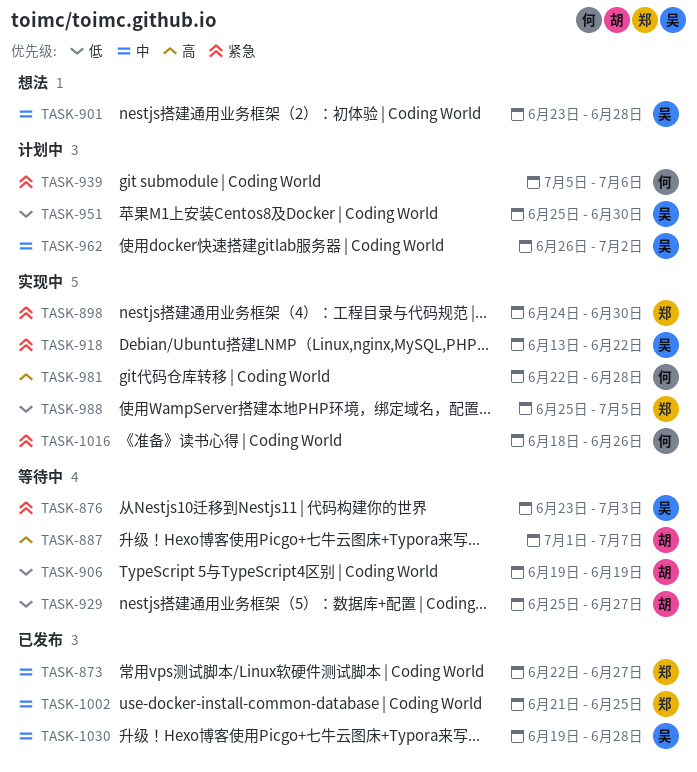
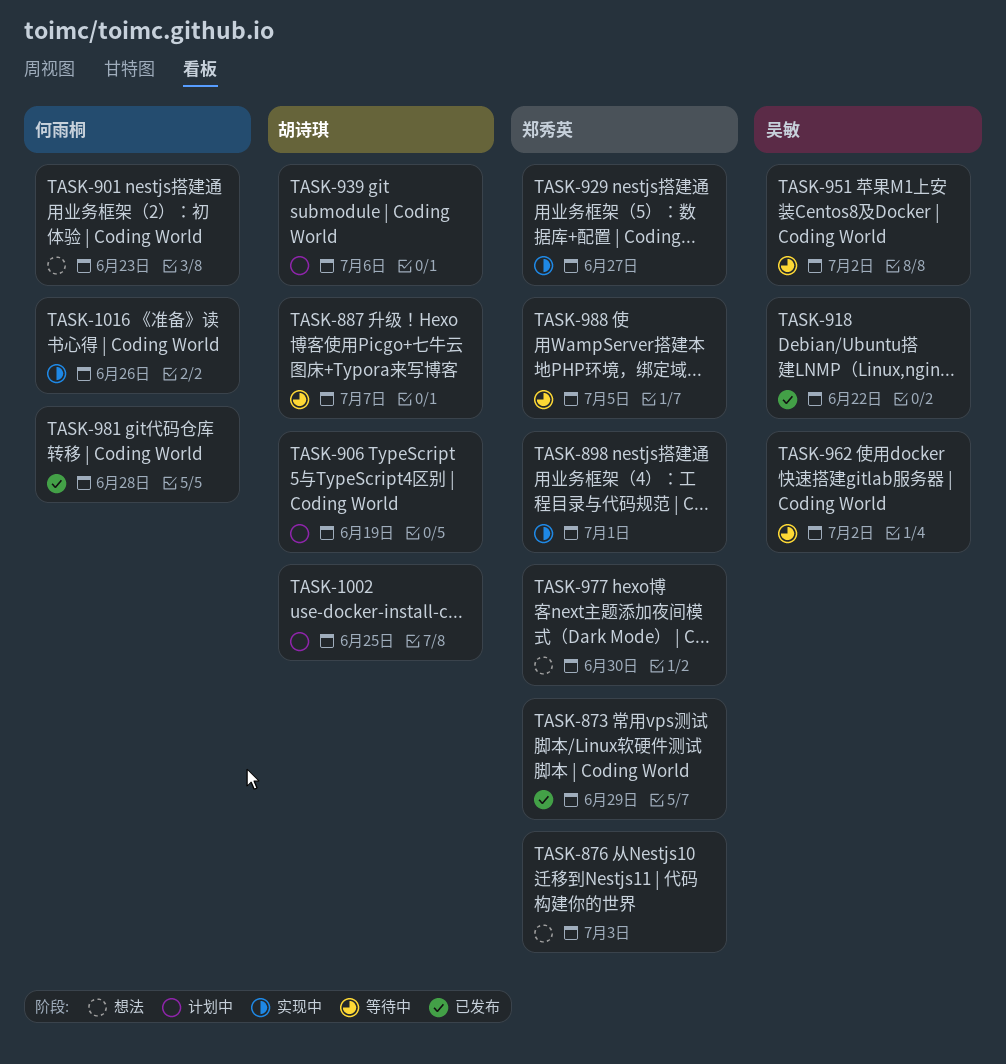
TASK-873, due: Jun 27 -> Jun 29
TASK-876, status: 等待中 -> 想法
TASK-876, owner: 吴敏 -> 郑秀英
TASK-898, due: Jun 30 -> Jul 1
TASK-901, owner: 吴敏 -> 何雨桐
TASK-901, due: Jun 28 -> Jun 23
TASK-906, status: 等待中 -> 计划中
TASK-918, status: 实现中 -> 已发布
TASK-929, status: 等待中 -> 实现中
TASK-929, owner: 胡诗琪 -> 郑秀英
TASK-939, owner: 何雨桐 -> 胡诗琪
TASK-951, status: 计划中 -> 等待中
TASK-951, due: Jun 30 -> Jul 2
TASK-962, status: 计划中 -> 等待中
TASK-977: none -> present
TASK-981, status: 实现中 -> 已发布
TASK-988, status: 实现中 -> 等待中
TASK-1002, status: 已发布 -> 计划中
TASK-1002, owner: 郑秀英 -> 胡诗琪
TASK-1030: present -> none

